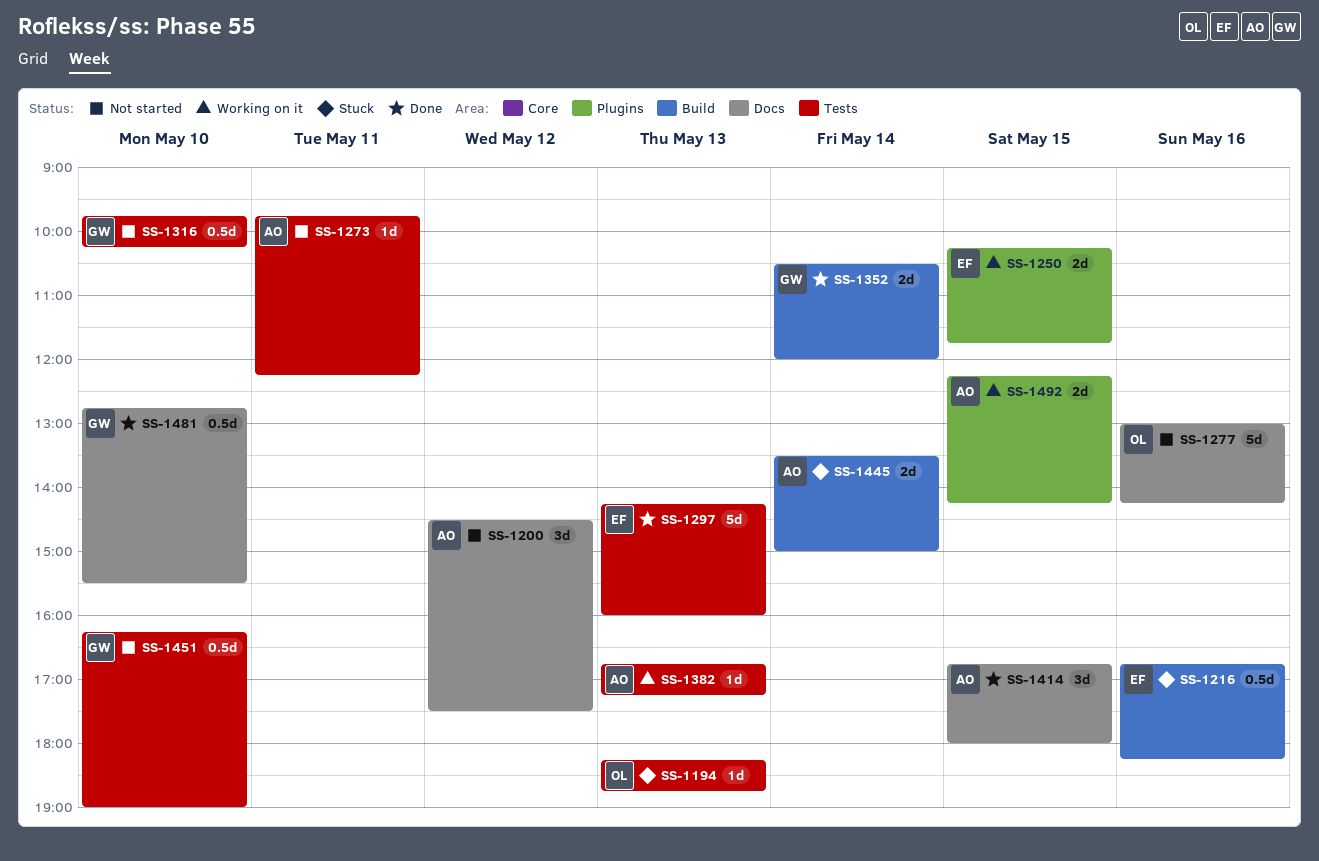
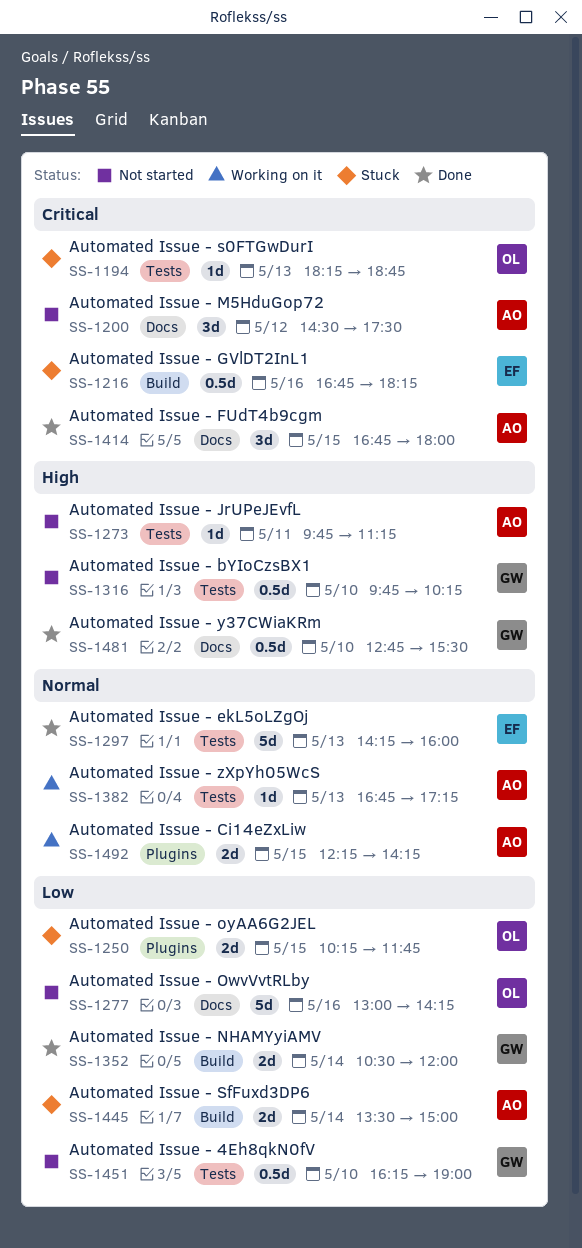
SS-1250, status: Working on it -> Stuck
SS-1250, owner: EF -> OL
SS-1273, ends: 12:15 -> 11:15

